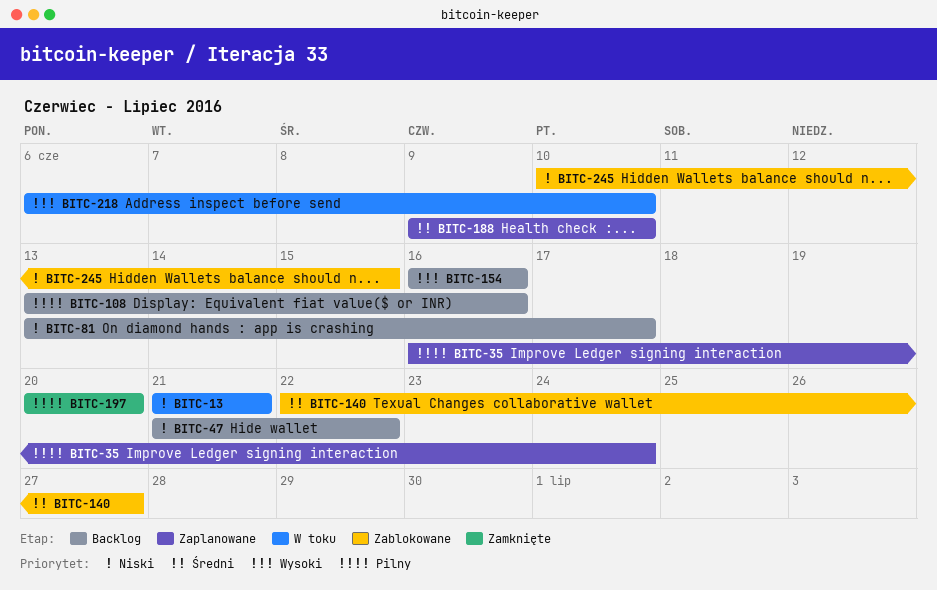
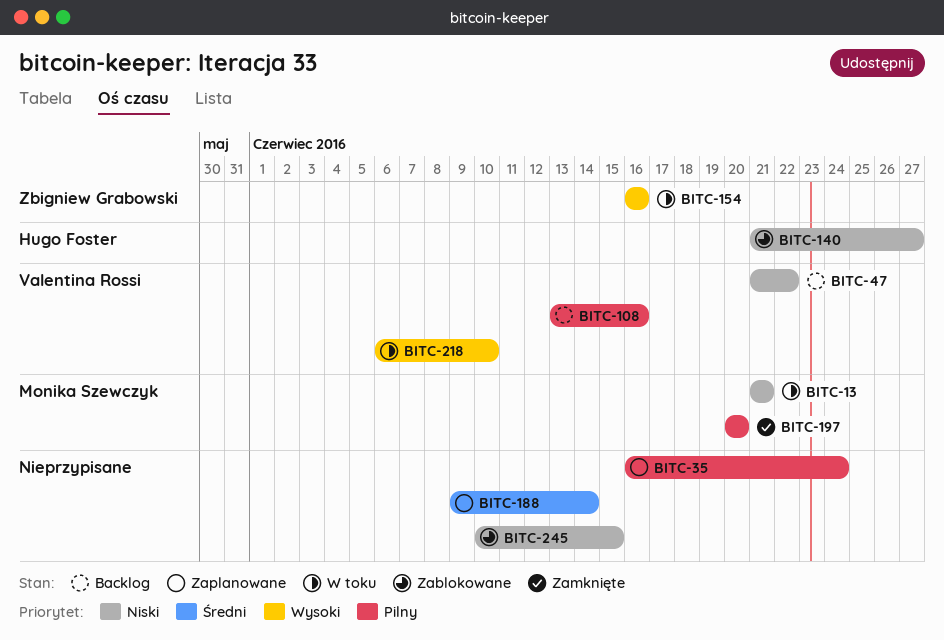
BITC-81: present -> none
BITC-140, priority: Średni -> Niski
BITC-140, start: Jun 22 -> Jun 21
BITC-154, status: Backlog -> W toku
BITC-188, due: Jun 10 -> Jun 14

